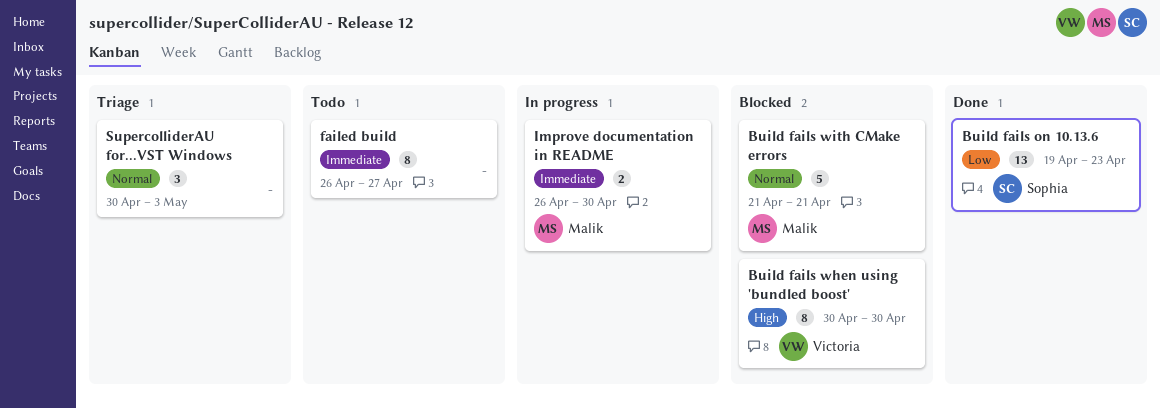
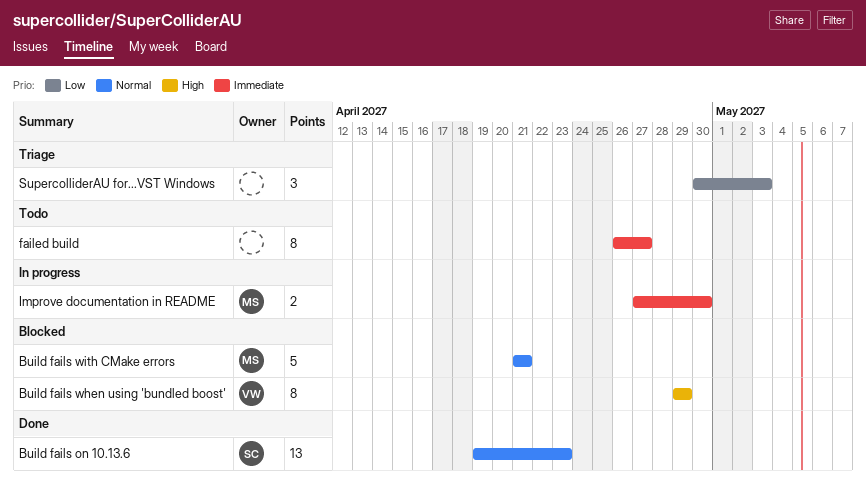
Build fails on 10.13.6, priority: Low -> Normal
Build fails when using 'bundled boost', start: Apr 30 -> Apr 29
Build fails when using 'bundled boost', due: Apr 30 -> Apr 29
Improve documentation in README, start: Apr 26 -> Apr 27
SupercolliderAU for...VST Windows, priority: Normal -> Low

